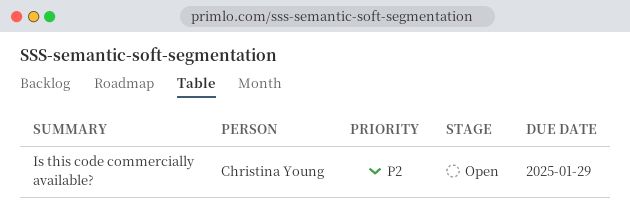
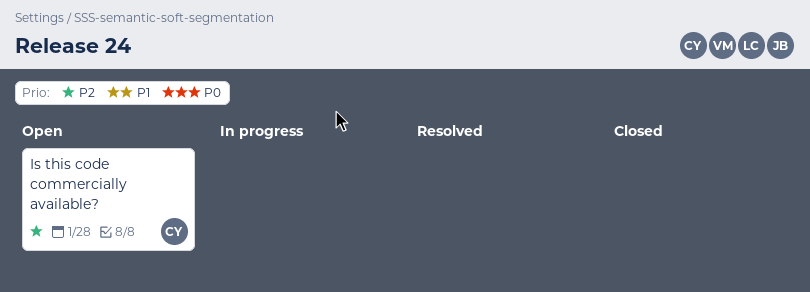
Is this code commercially available?, due: Jan 29 -> Jan 28

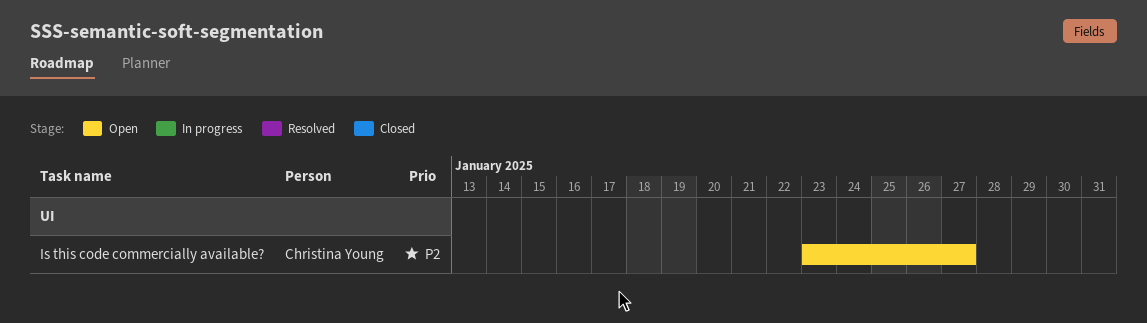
Is this code commercially available?, due: Jan 28 -> Jan 27

